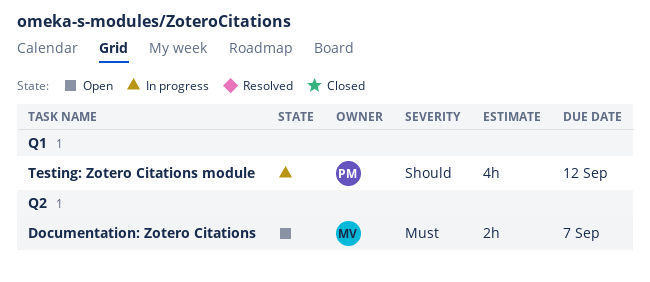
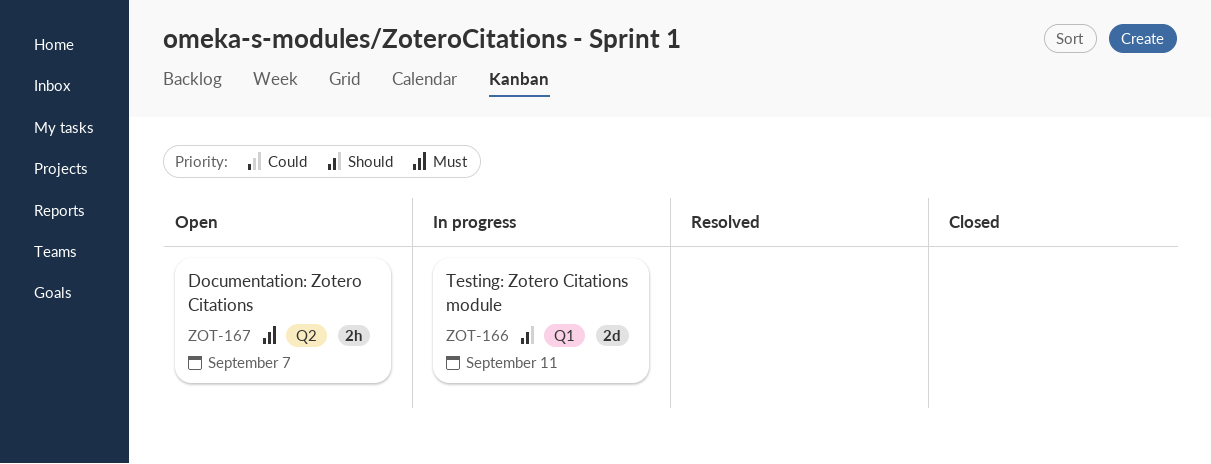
Testing: Zotero Citations module, estimate: 4h -> 2d
Testing: Zotero Citations module, due: Sep 12 -> Sep 11

